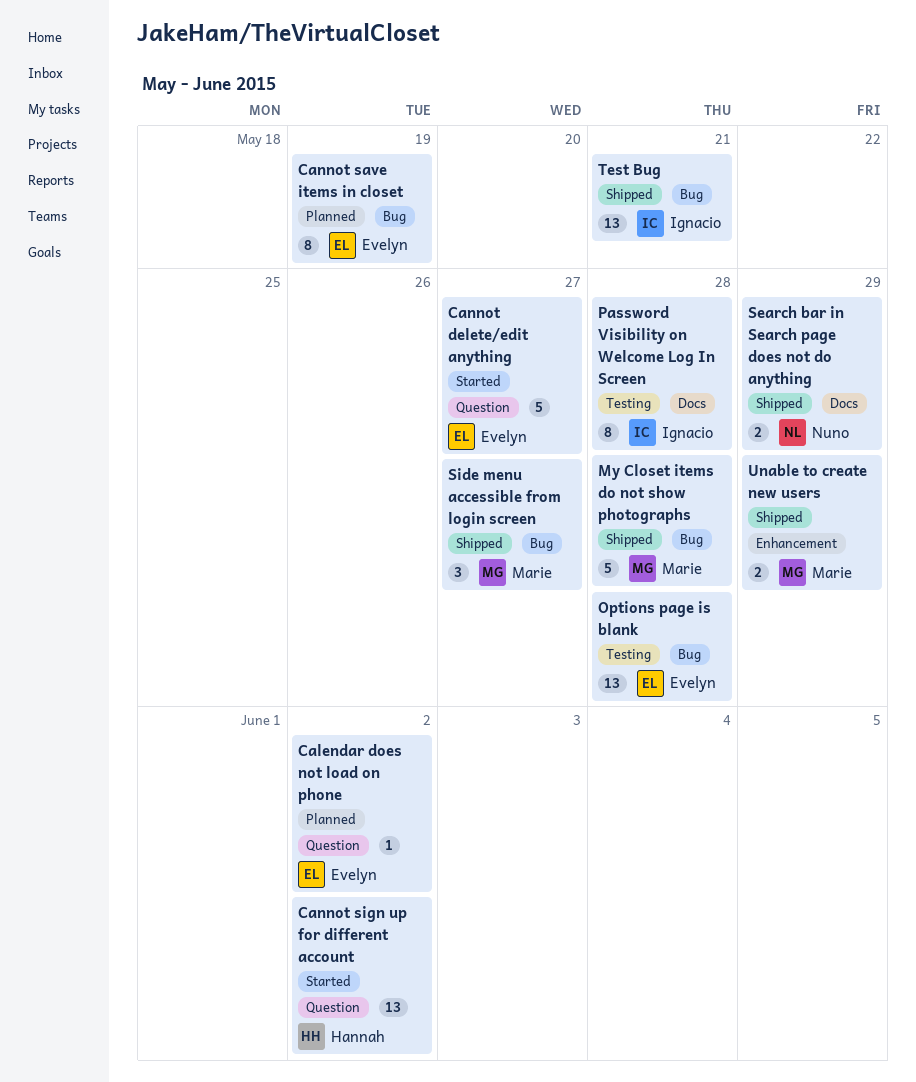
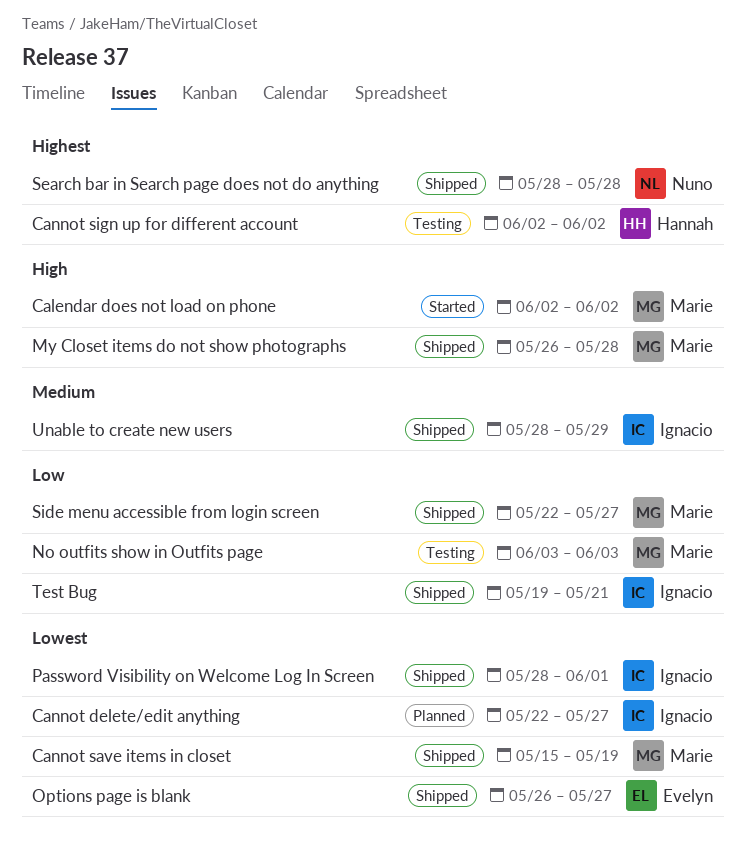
Calendar does not load on phone, status: Planned -> Started
Calendar does not load on phone, owner: Evelyn -> Marie
Cannot delete/edit anything, status: Started -> Planned
Cannot delete/edit anything, owner: Evelyn -> Ignacio
Cannot save items in closet, status: Planned -> Shipped
Cannot save items in closet, owner: Evelyn -> Marie
Cannot sign up for different account, status: Started -> Testing
No outfits show in Outfits page: none -> present
Options page is blank, status: Testing -> Shipped
Options page is blank, due: May 28 -> May 27
Password Visibility on Welcome Log In Screen, status: Testing -> Shipped
Password Visibility on Welcome Log In Screen, due: May 28 -> Jun 1
Search bar in Search page does not do anything, due: May 29 -> May 28
Unable to create new users, owner: Marie -> Ignacio

